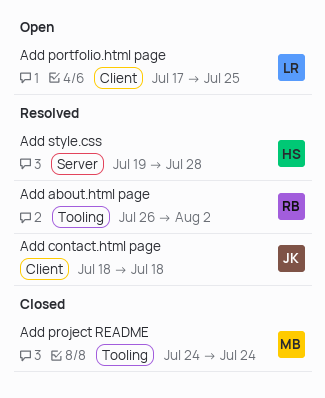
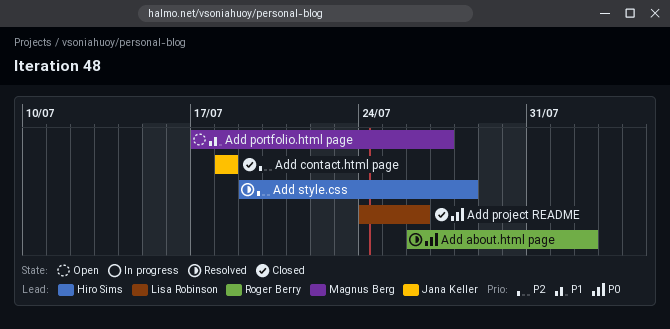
Add contact.html page, status: Resolved -> Closed
Add portfolio.html page, owner: Lisa Robinson -> Magnus Berg
Add portfolio.html page, due: Jul 25 -> Jul 27
Add project README, owner: Magnus Berg -> Lisa Robinson
Add project README, due: Jul 24 -> Jul 26

